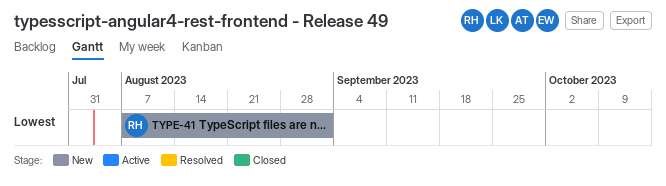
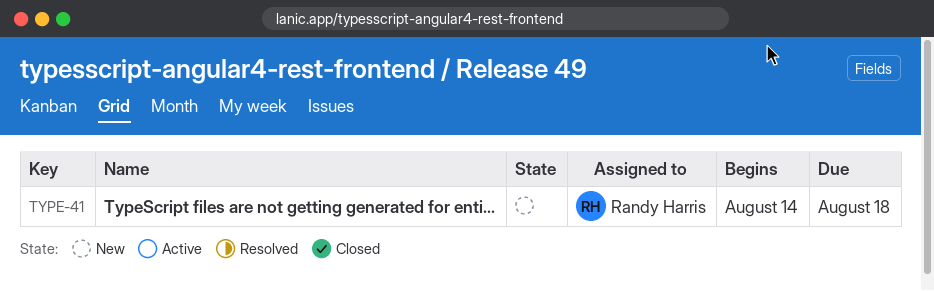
TYPE-41, start: Aug 7 -> Aug 14
TYPE-41, due: Sep 1 -> Aug 18

